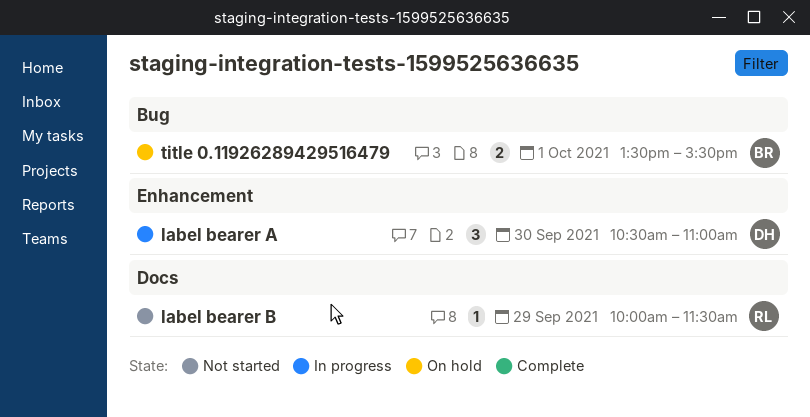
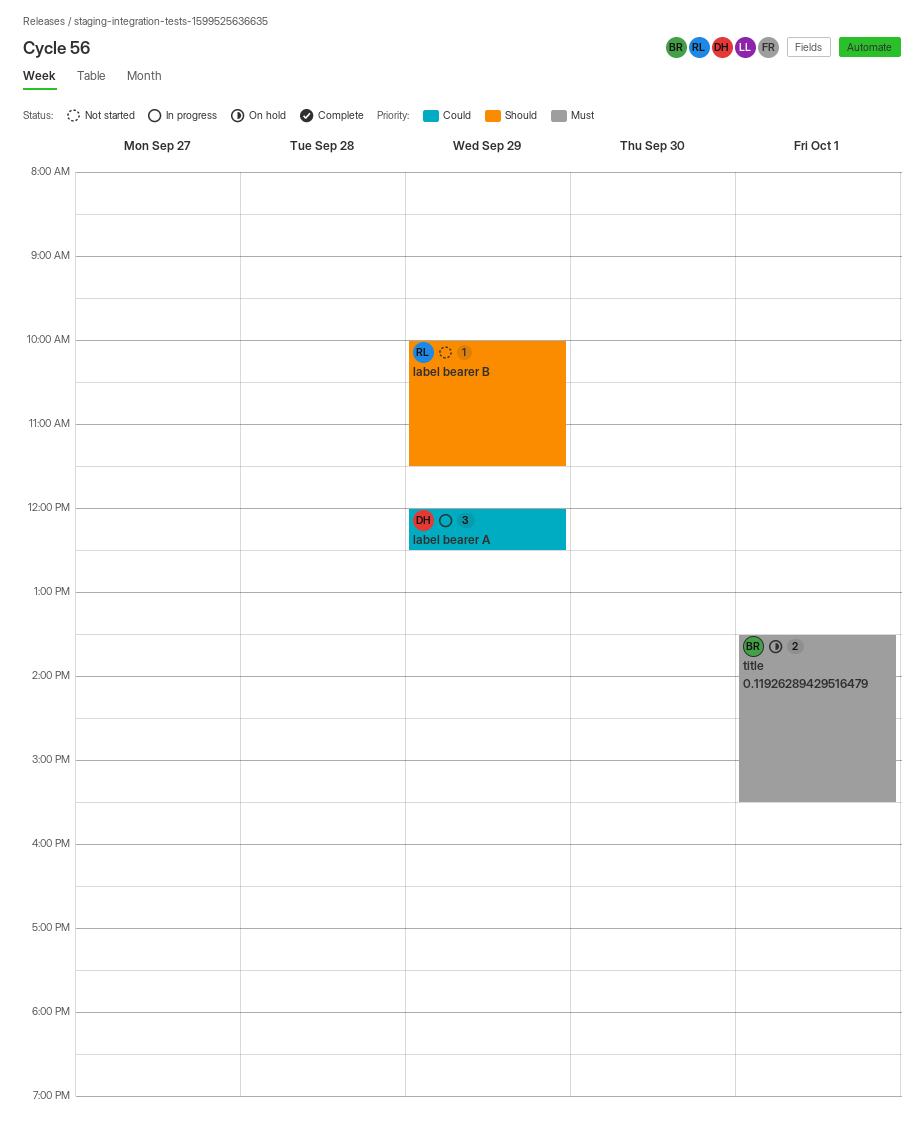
label bearer A, day: Sep 30 -> Sep 29
label bearer A, begins: 10:30 -> 12:00
label bearer A, ends: 11:00 -> 12:30

